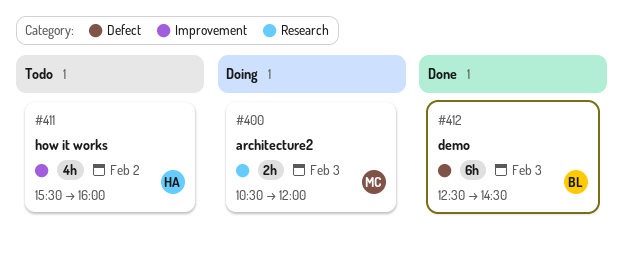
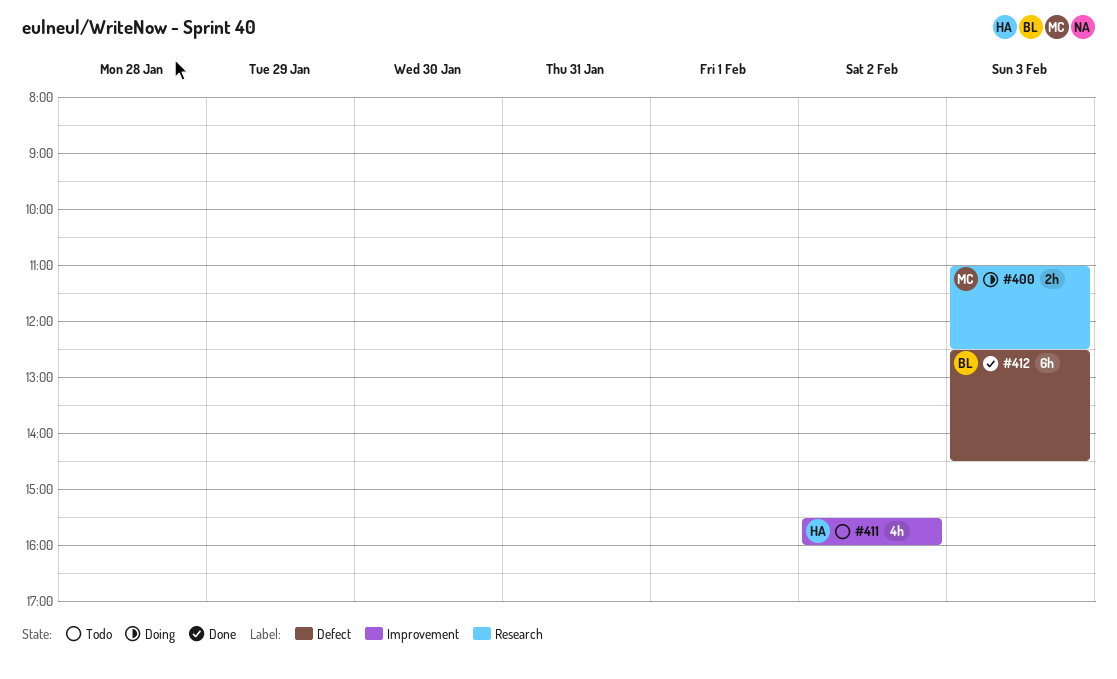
#400, begins: 10:30 -> 11:00
#400, ends: 12:00 -> 12:30

